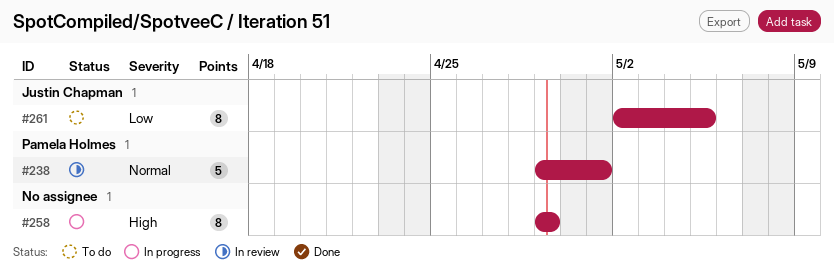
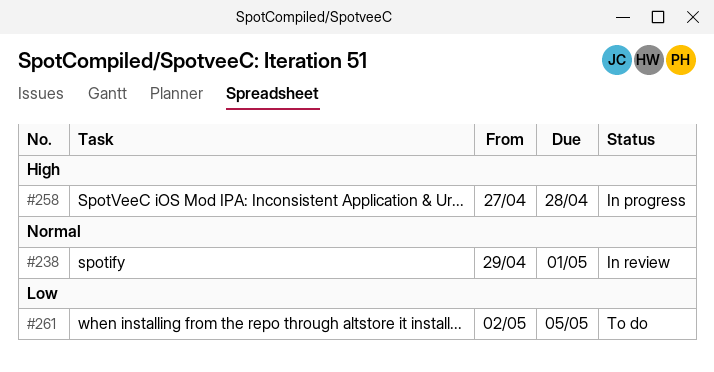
#258, start: Apr 29 -> Apr 27
#258, due: Apr 29 -> Apr 28

